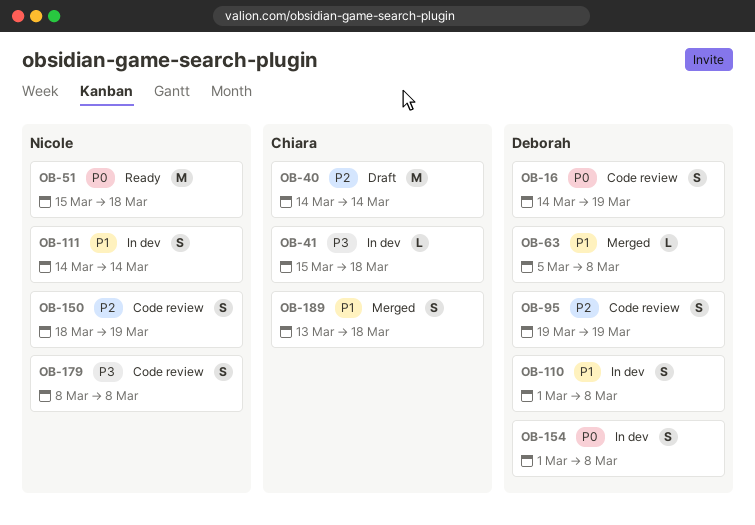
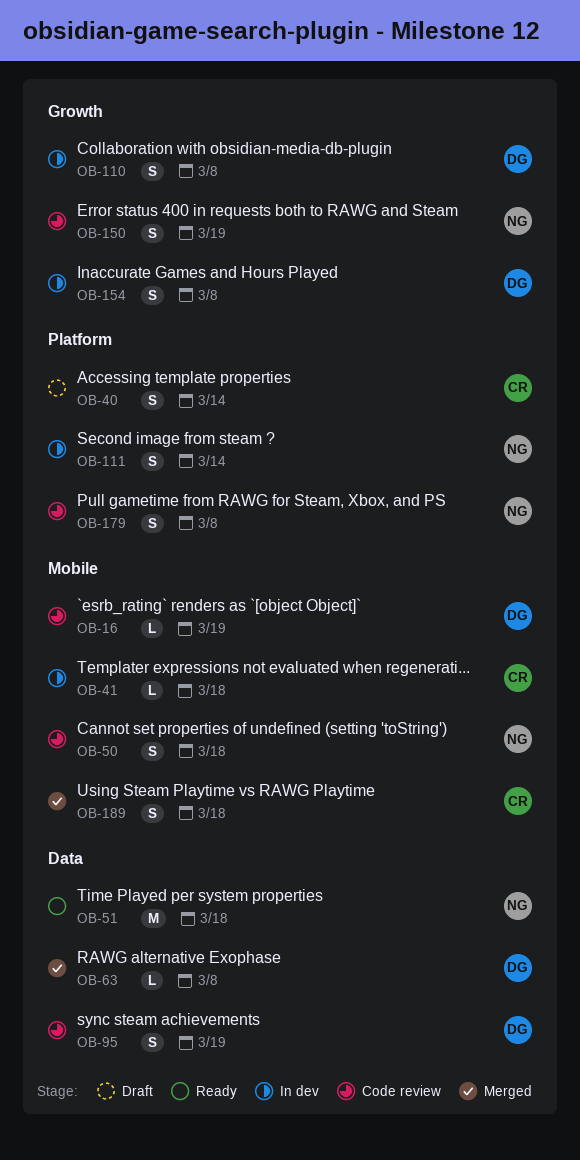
OB-16, estimate: S -> L
OB-40, estimate: M -> S
OB-50: none -> present

